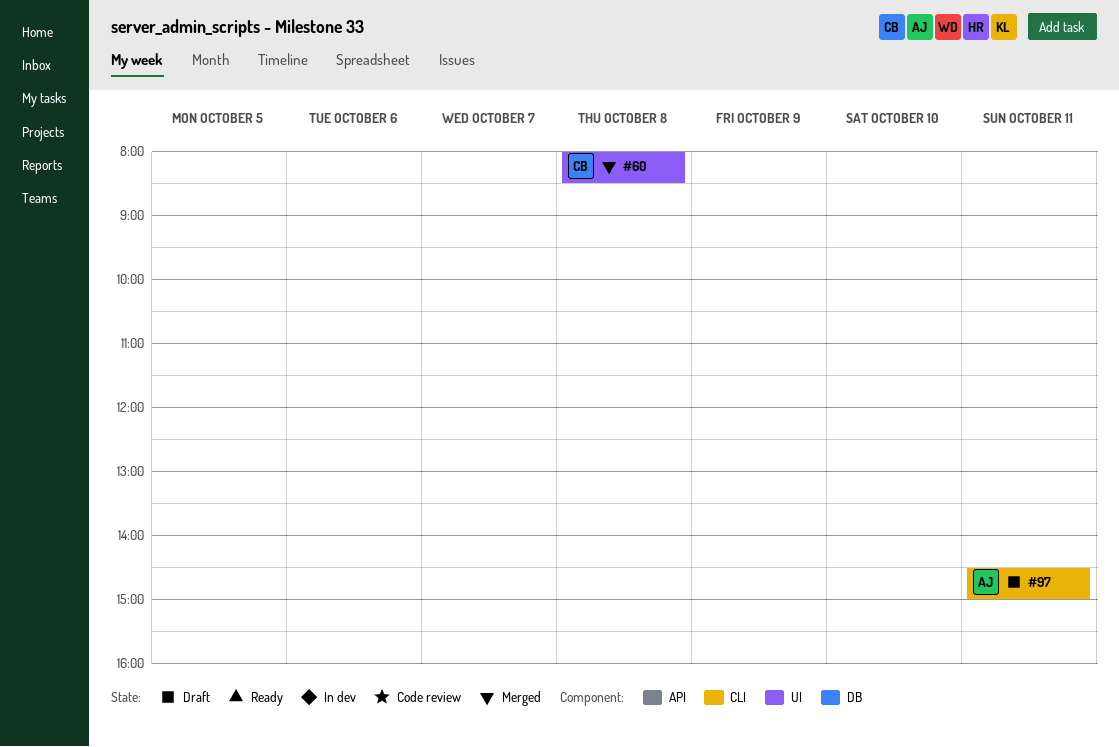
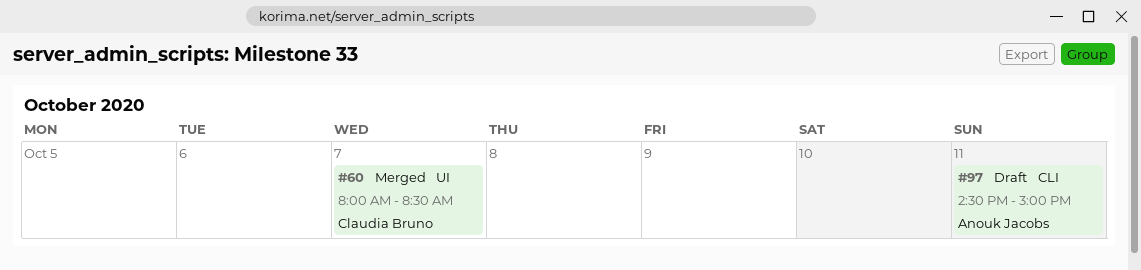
#60, day: Oct 8 -> Oct 7

